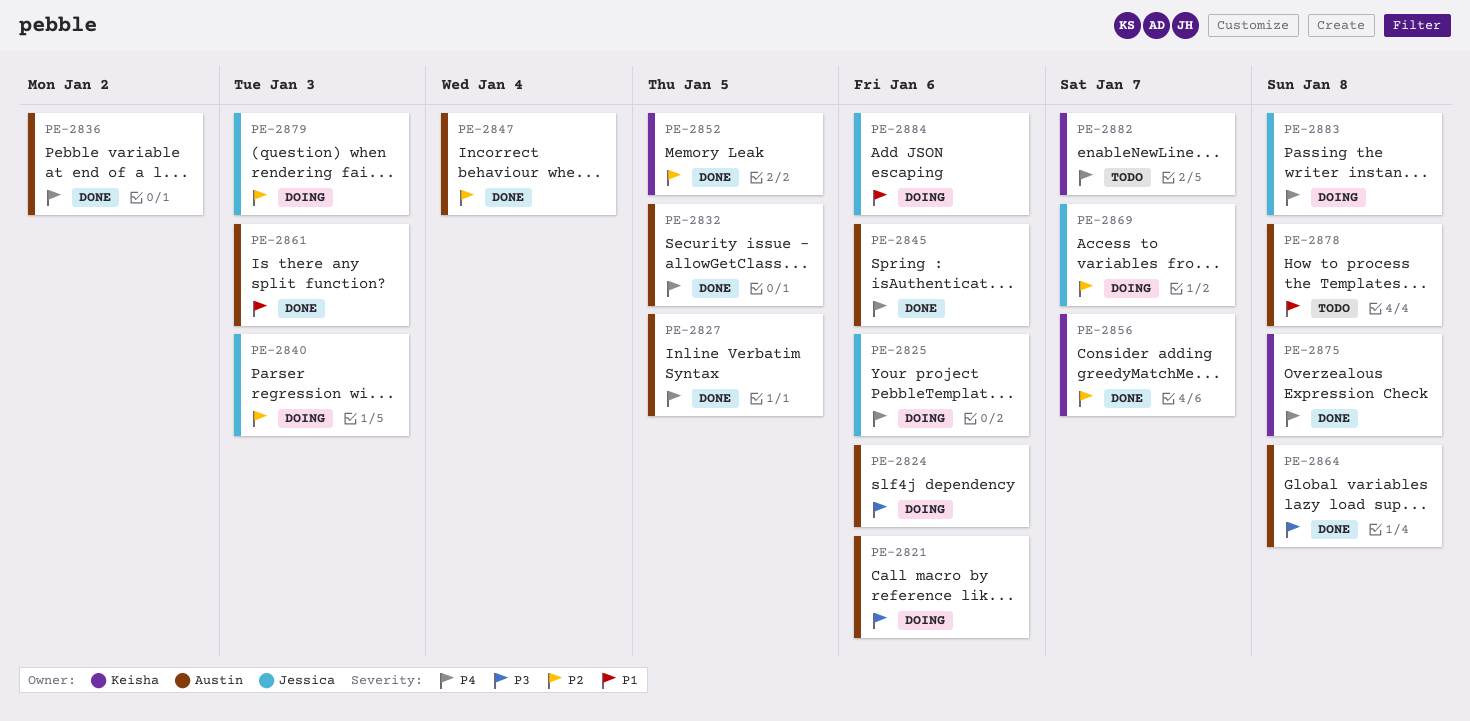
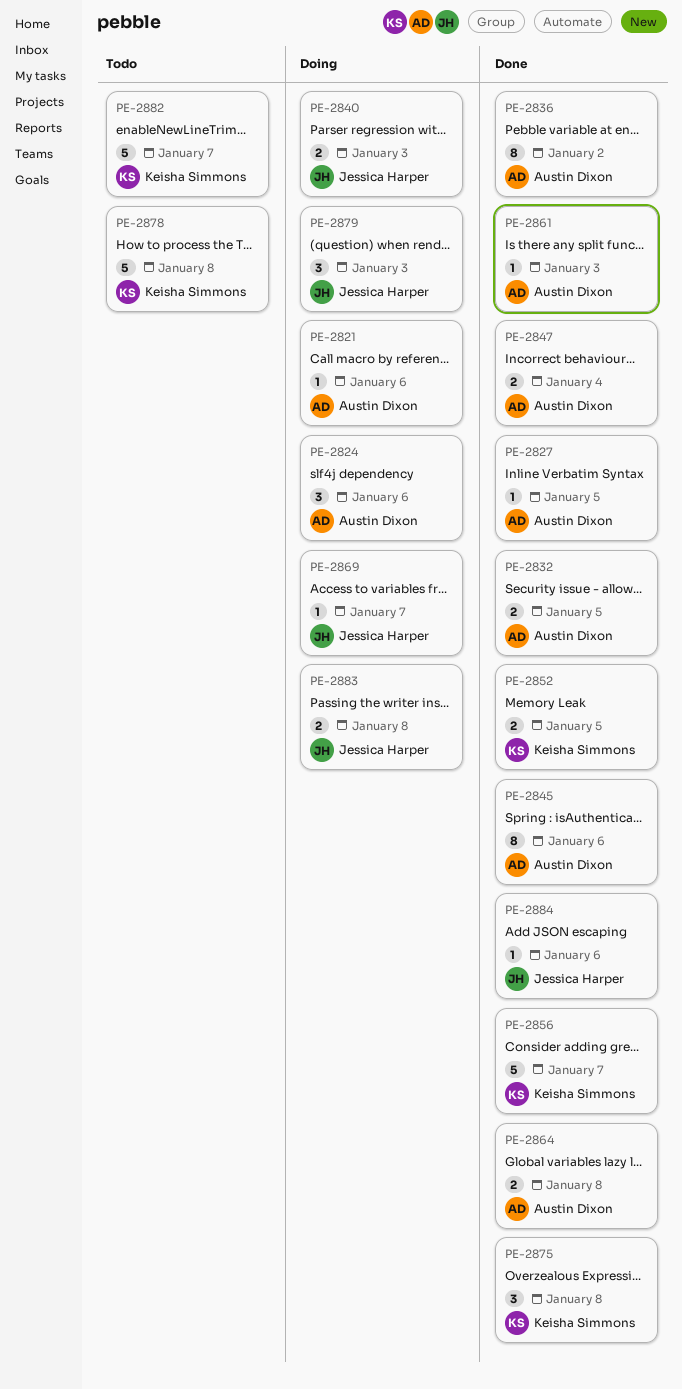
PE-2825: present -> none
PE-2878, owner: Austin Dixon -> Keisha Simmons
PE-2884, status: Doing -> Done

